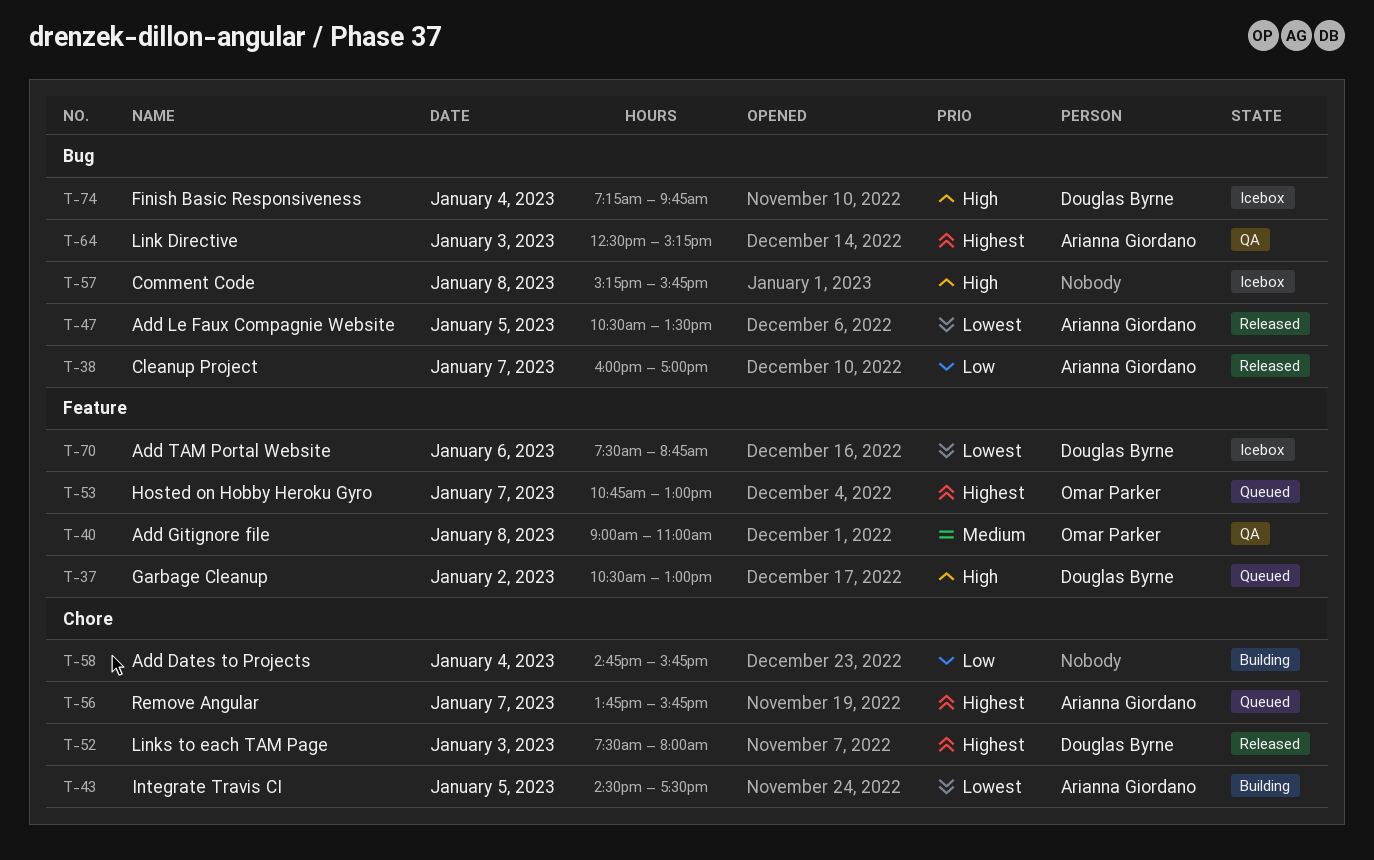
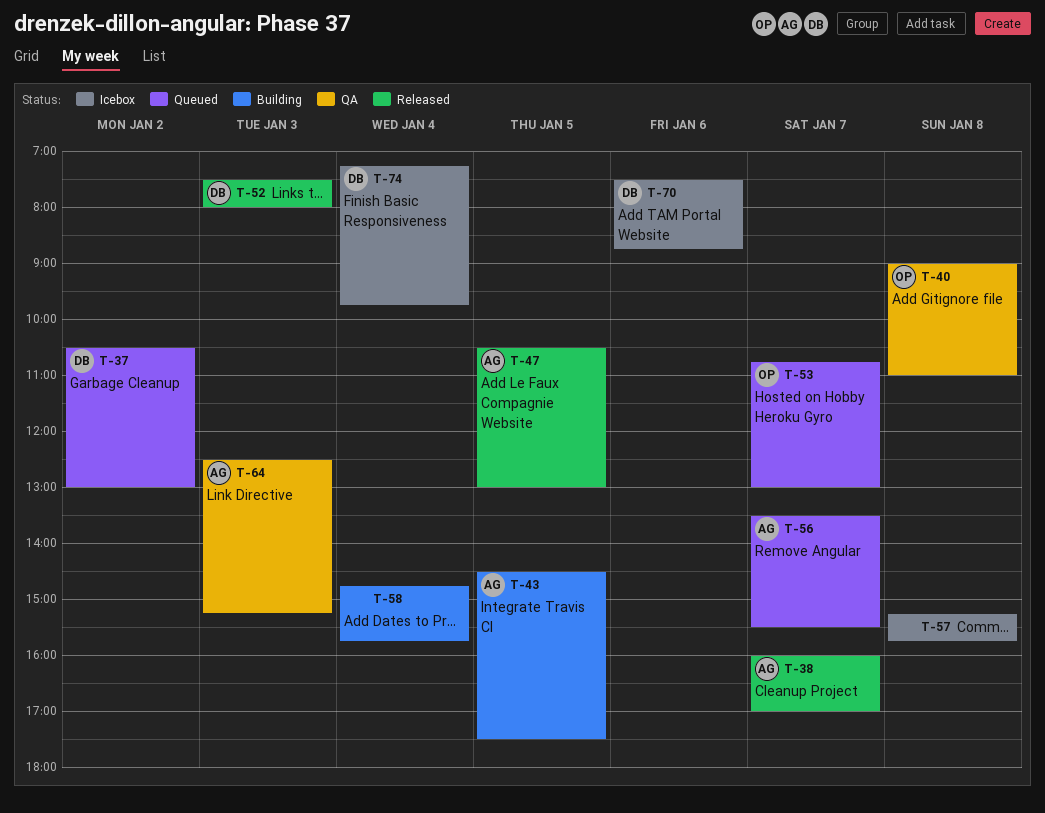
T-47, ends: 13:30 -> 13:00
T-56, begins: 13:45 -> 13:30
T-56, ends: 15:45 -> 15:30

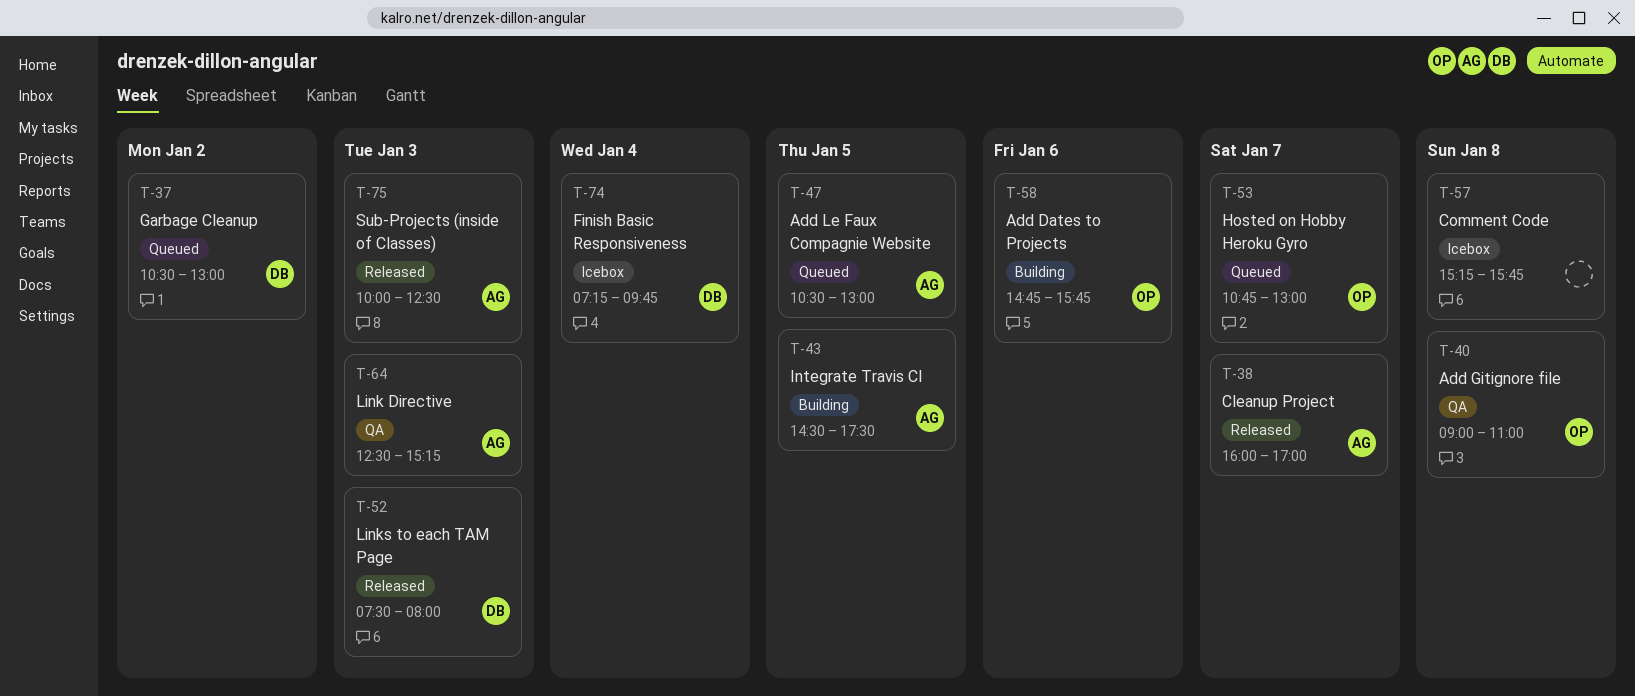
T-47, status: Released -> Queued
T-56: present -> none
T-58, owner: none -> OP
T-58, day: Jan 4 -> Jan 6
T-70: present -> none
T-75: none -> present

